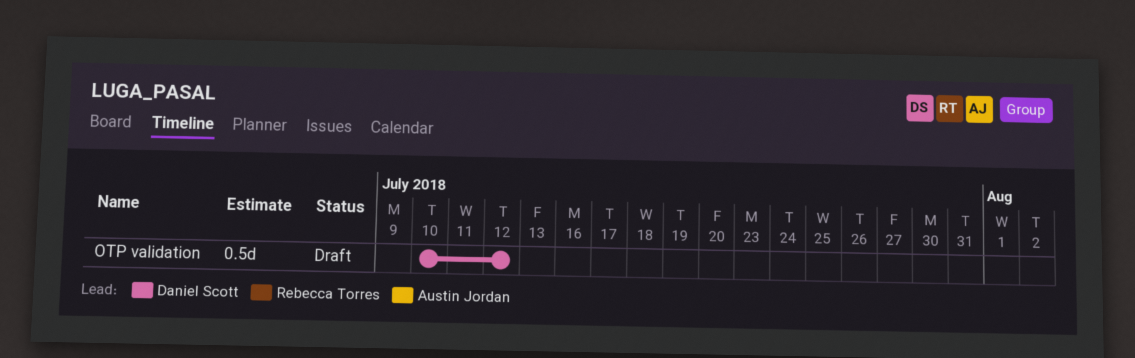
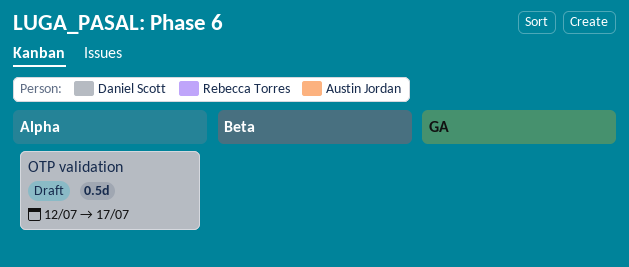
OTP validation, start: Jul 10 -> Jul 12
OTP validation, due: Jul 12 -> Jul 17

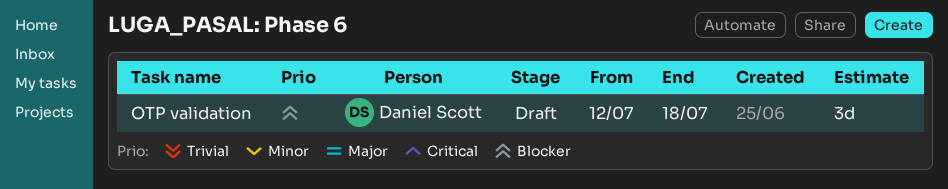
OTP validation, estimate: 0.5d -> 3d
OTP validation, due: Jul 17 -> Jul 18

